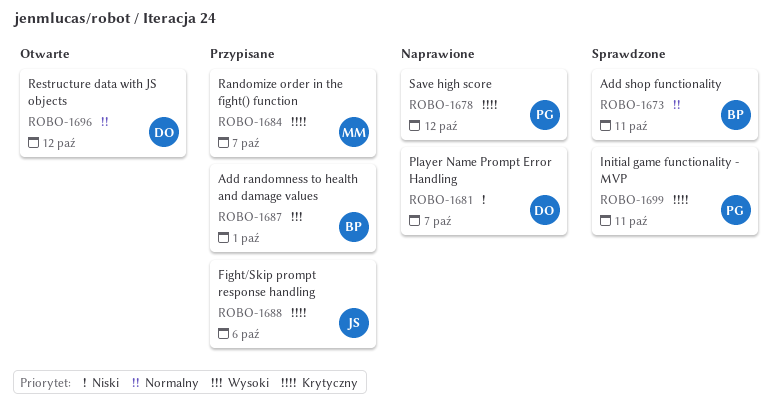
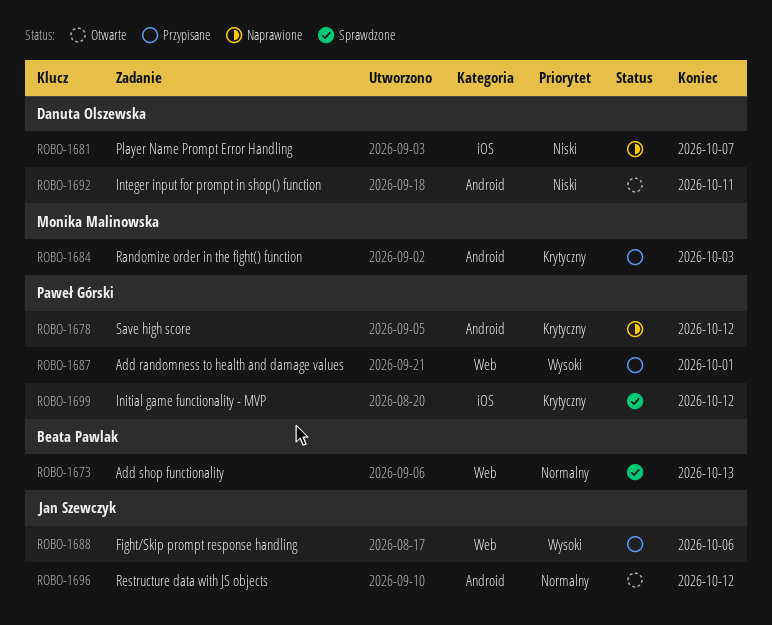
ROBO-1673, due: Oct 11 -> Oct 13
ROBO-1684, due: Oct 7 -> Oct 3
ROBO-1687, owner: Beata Pawlak -> Paweł Górski
ROBO-1688, priority: Krytyczny -> Wysoki
ROBO-1692: none -> present
ROBO-1696, owner: Danuta Olszewska -> Jan Szewczyk
ROBO-1699, due: Oct 11 -> Oct 12

